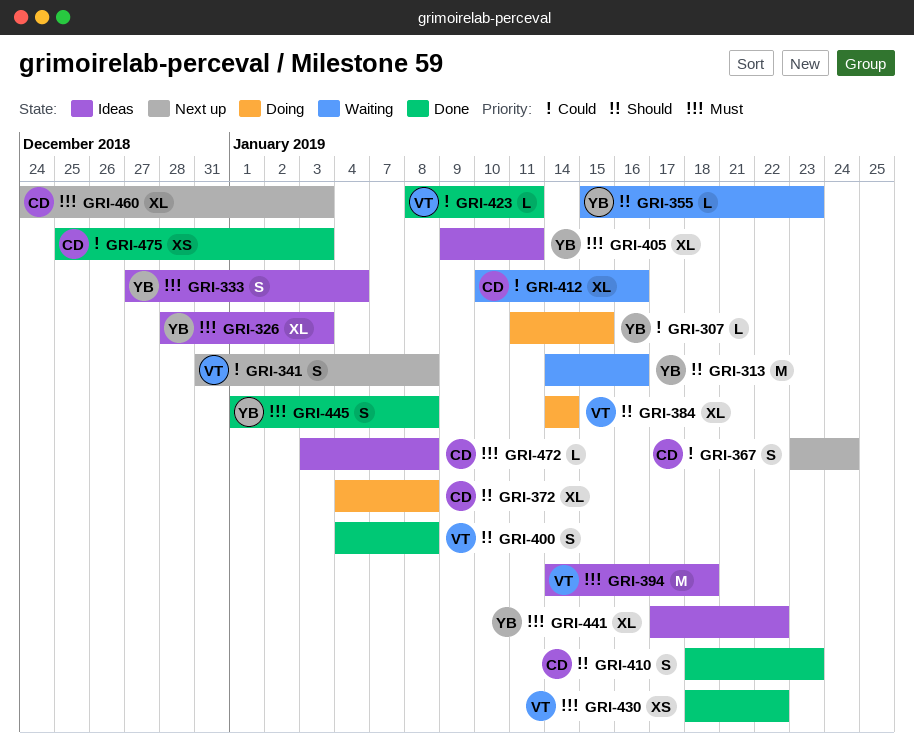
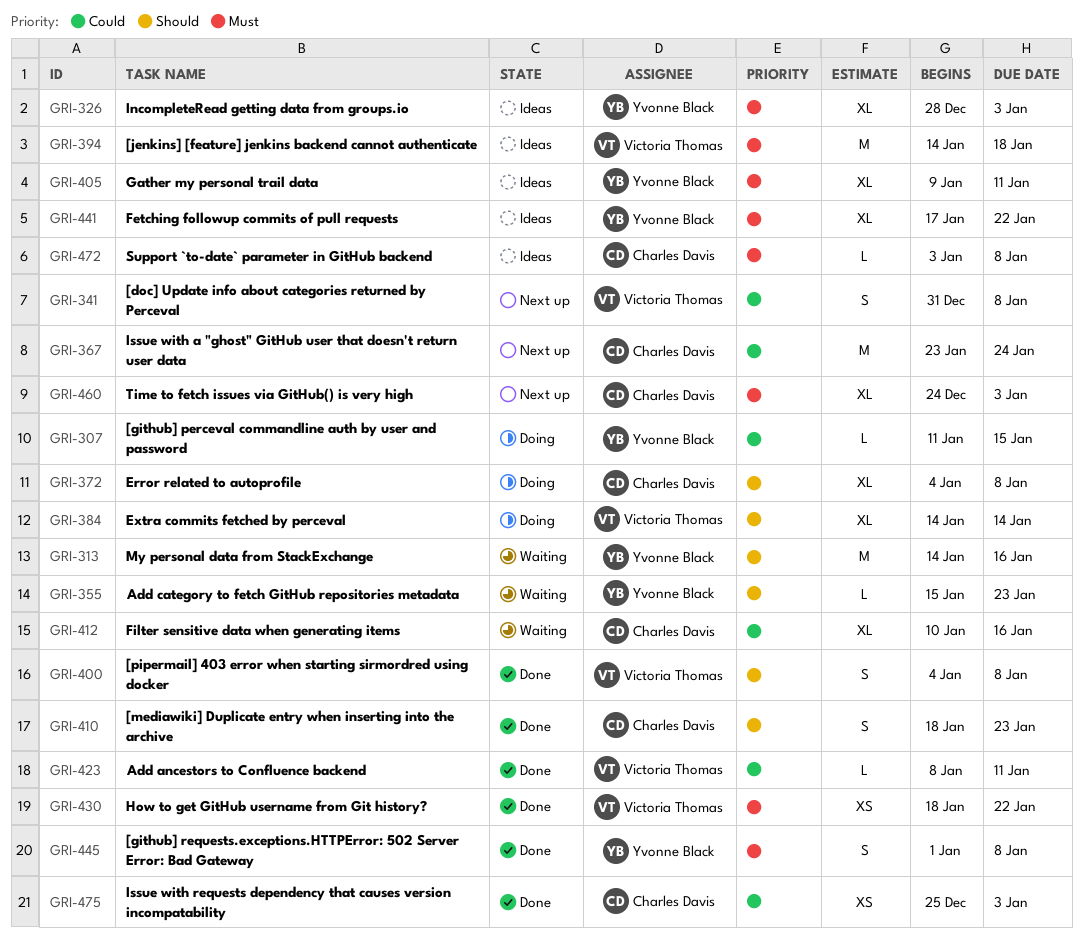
GRI-333: present -> none
GRI-367, estimate: S -> M

